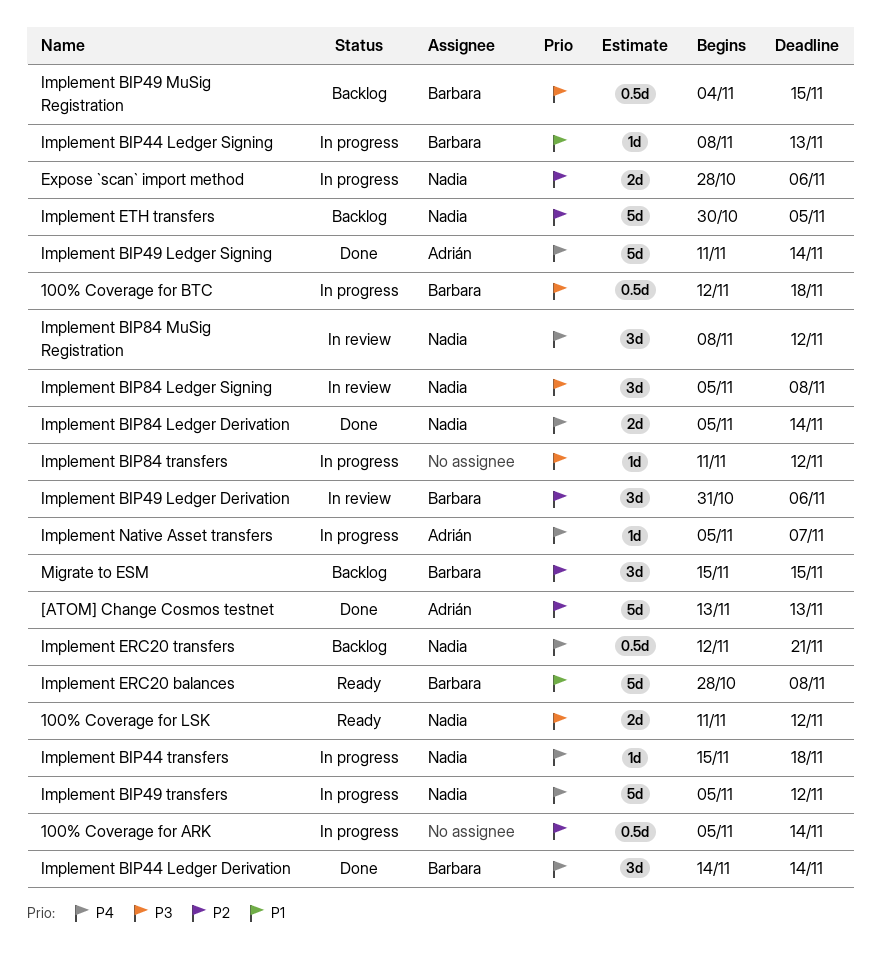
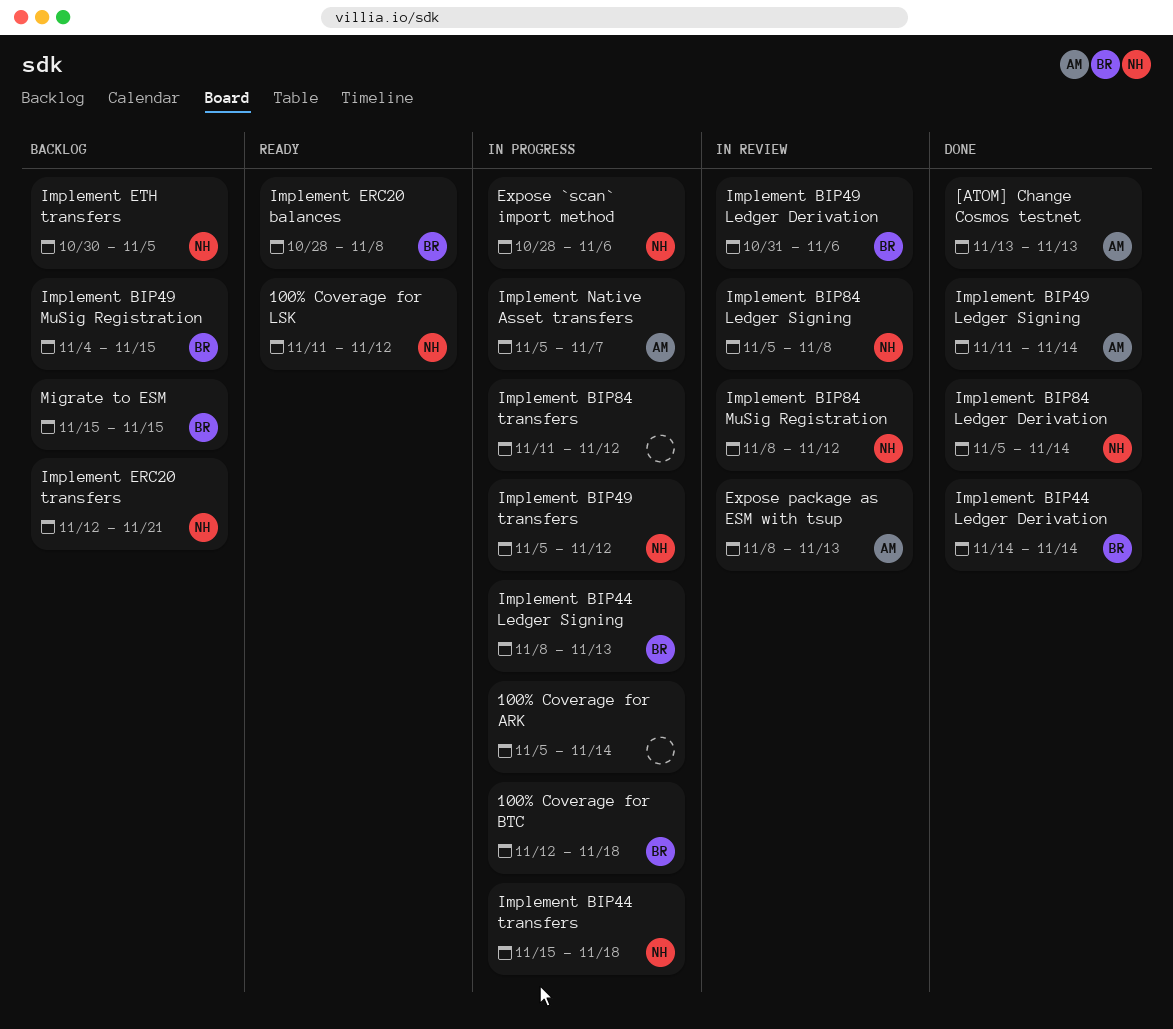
Expose package as ESM with tsup: none -> present

